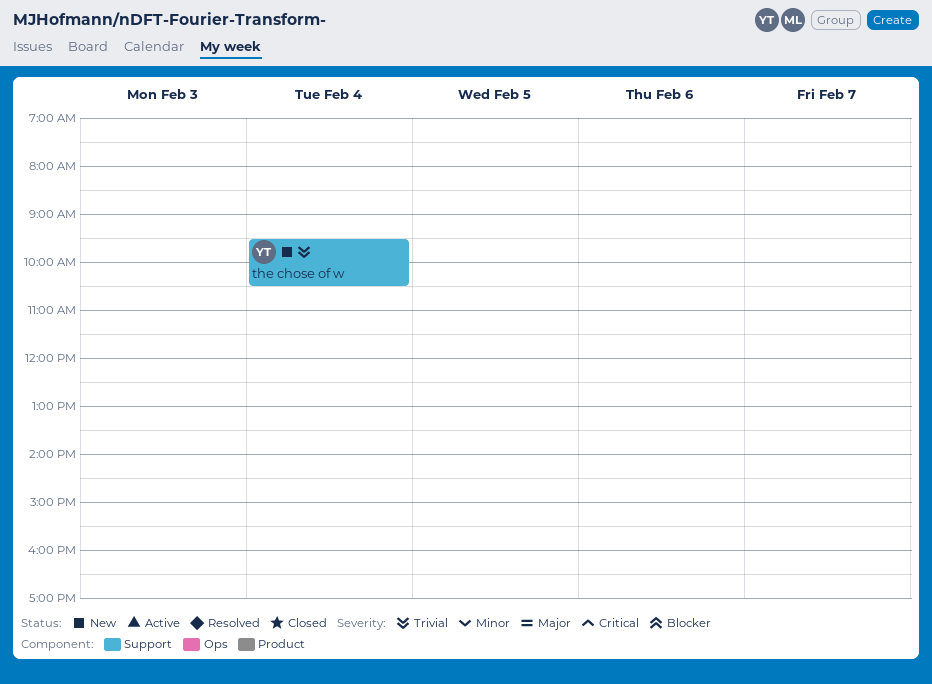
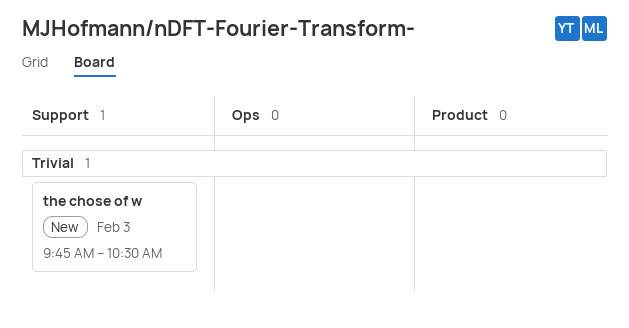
the chose of w, day: Feb 4 -> Feb 3
the chose of w, begins: 09:30 -> 09:45

